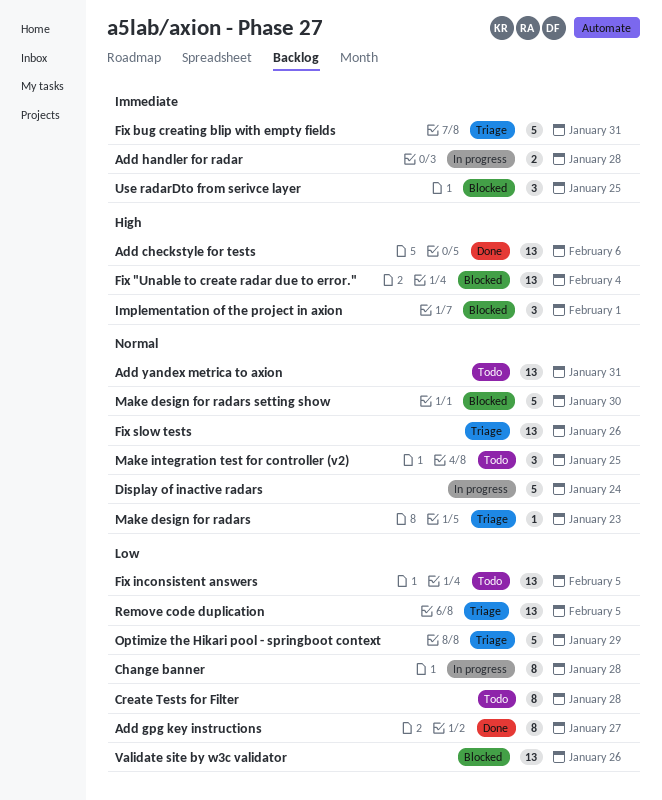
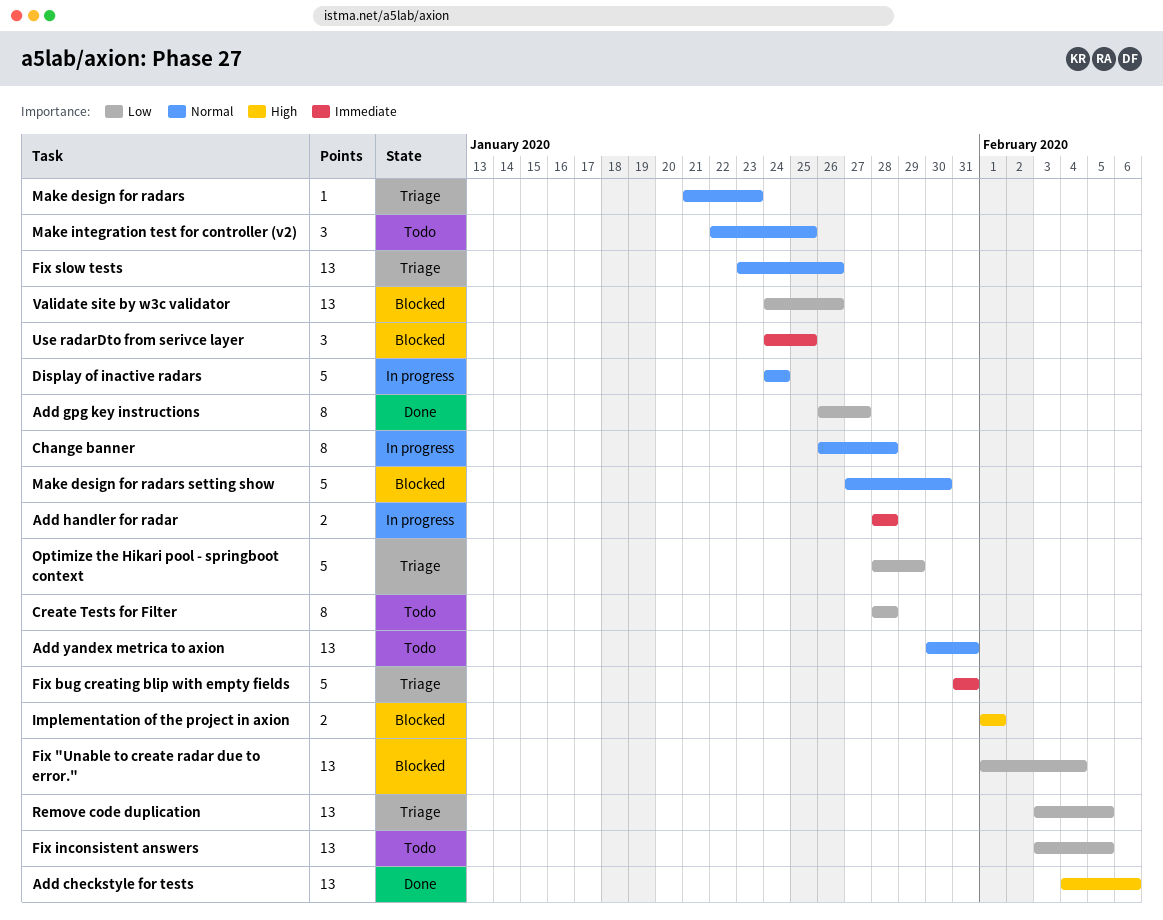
Change banner, priority: Low -> Normal
Fix "Unable to create radar due to error.", priority: High -> Low
Implementation of the project in axion, estimate: 3 -> 2

